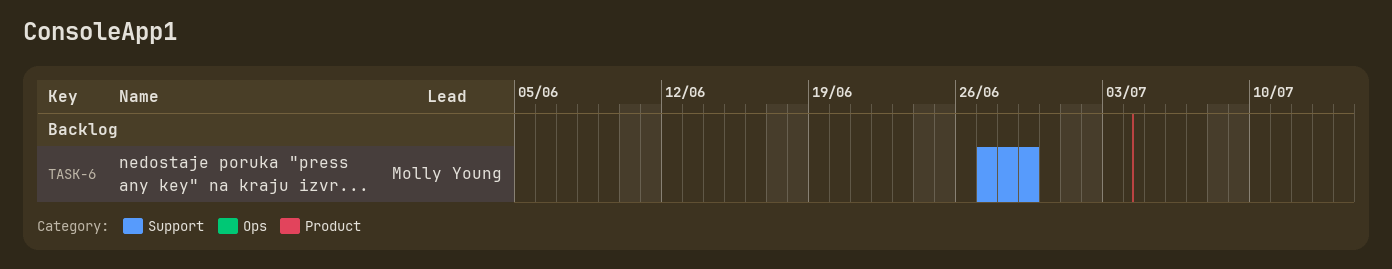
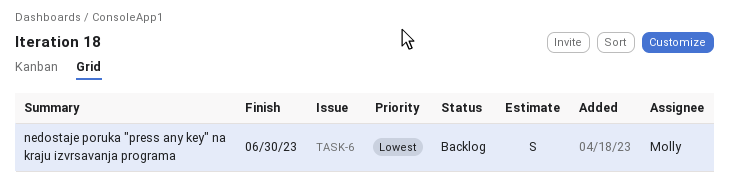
TASK-6, due: Jun 29 -> Jun 30

